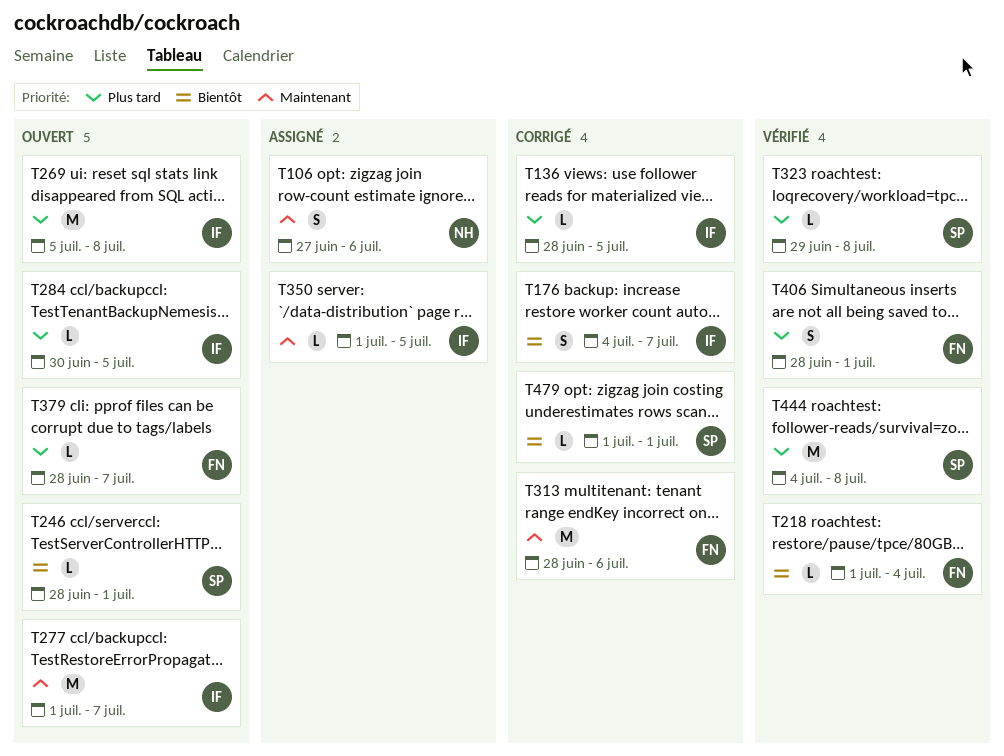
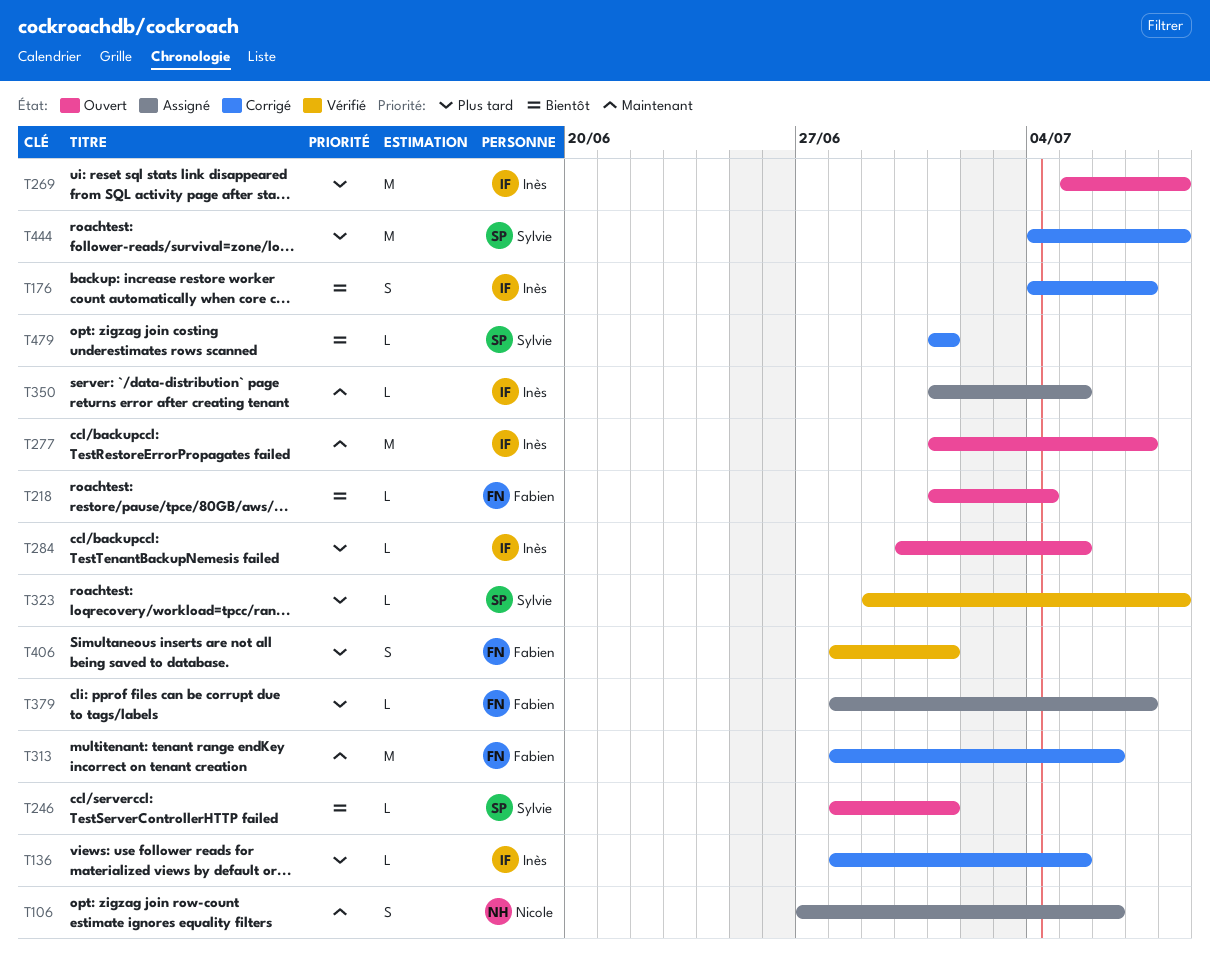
T218, status: Vérifié -> Ouvert
T379, status: Ouvert -> Assigné
T444, status: Vérifié -> Corrigé

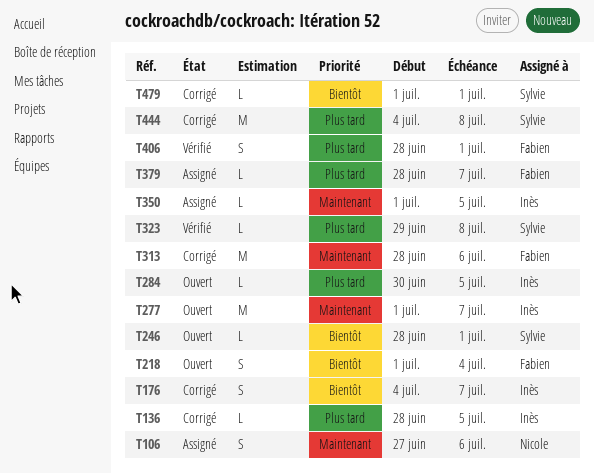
T218, estimate: L -> S
T269: present -> none

